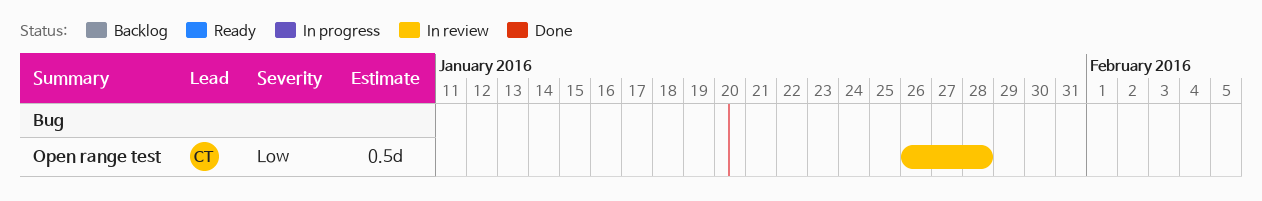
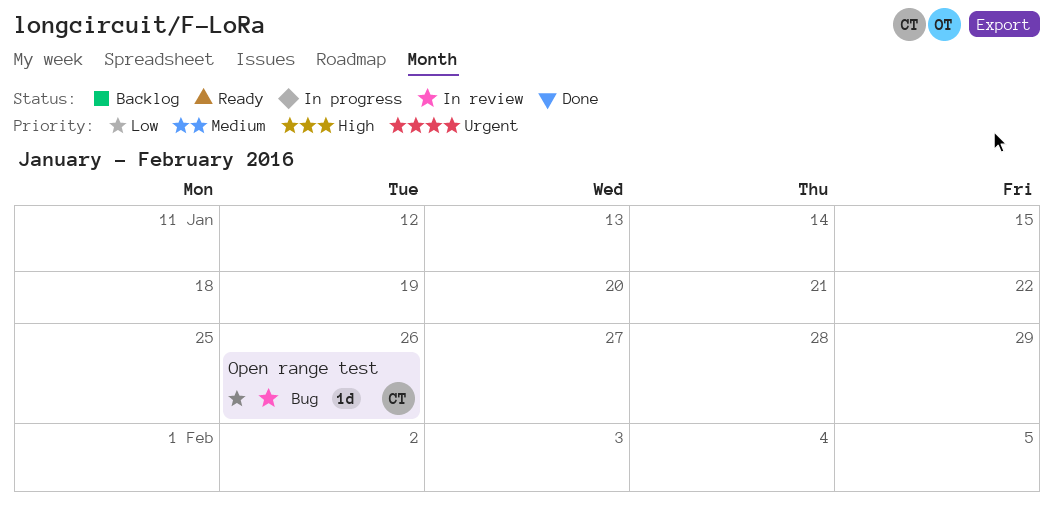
Open range test, estimate: 0.5d -> 1d
Open range test, due: Jan 28 -> Jan 26

